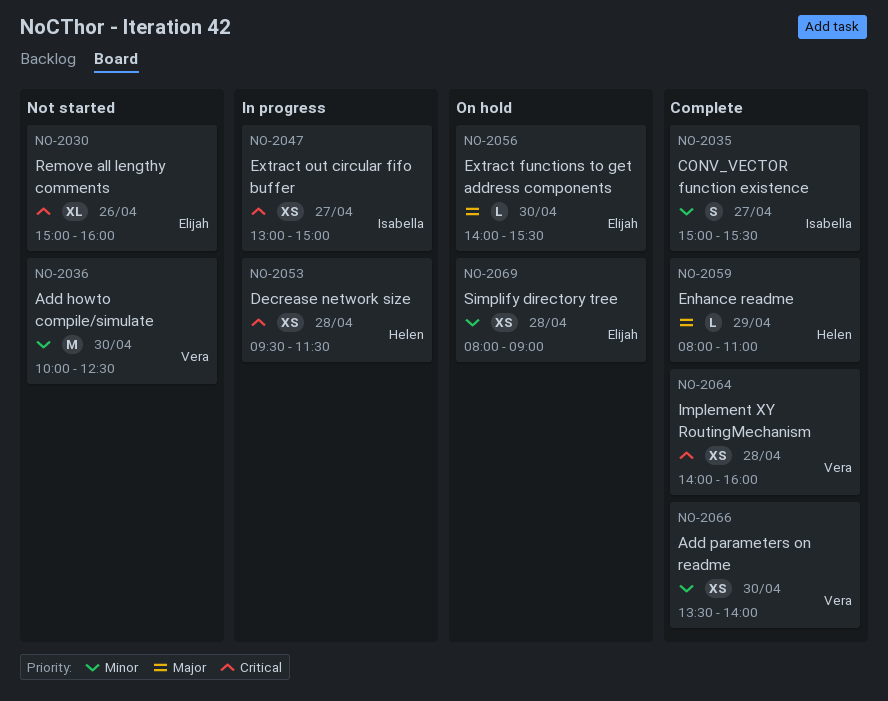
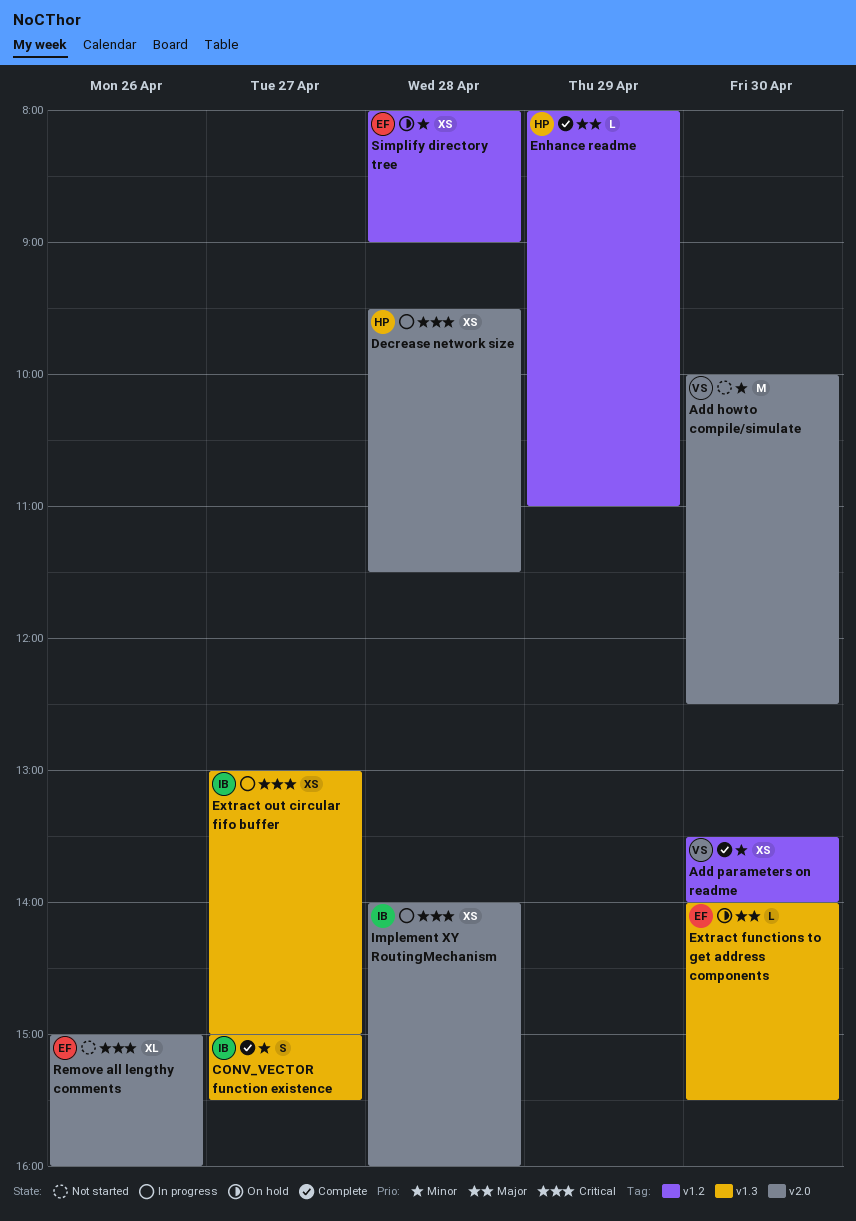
Implement XY RoutingMechanism, status: Complete -> In progress
Implement XY RoutingMechanism, owner: Vera -> Isabella

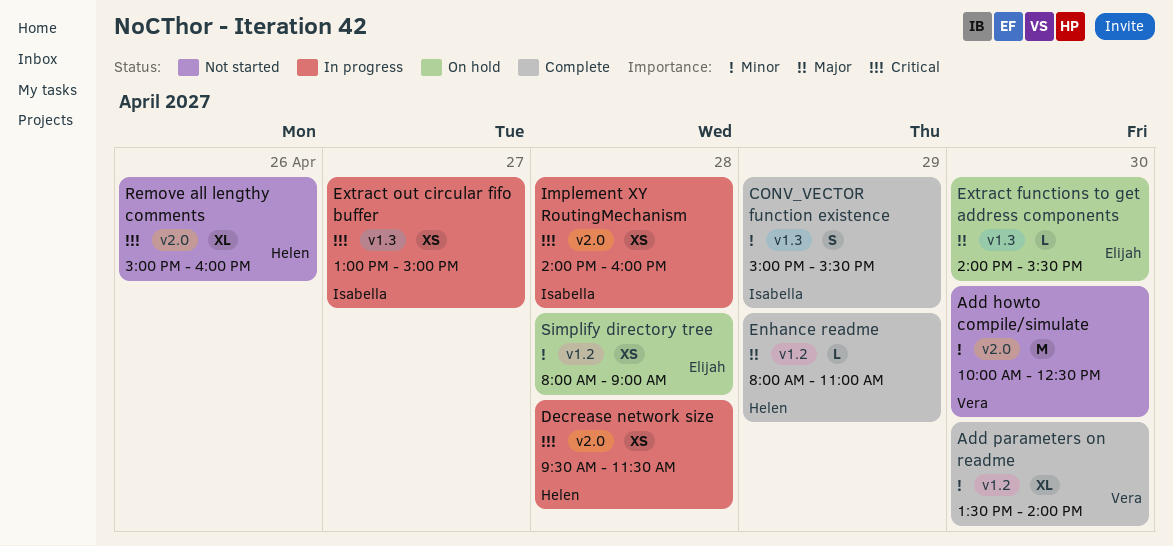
Add parameters on readme, estimate: XS -> XL
CONV_VECTOR function existence, day: Apr 27 -> Apr 29
Remove all lengthy comments, owner: Elijah -> Helen

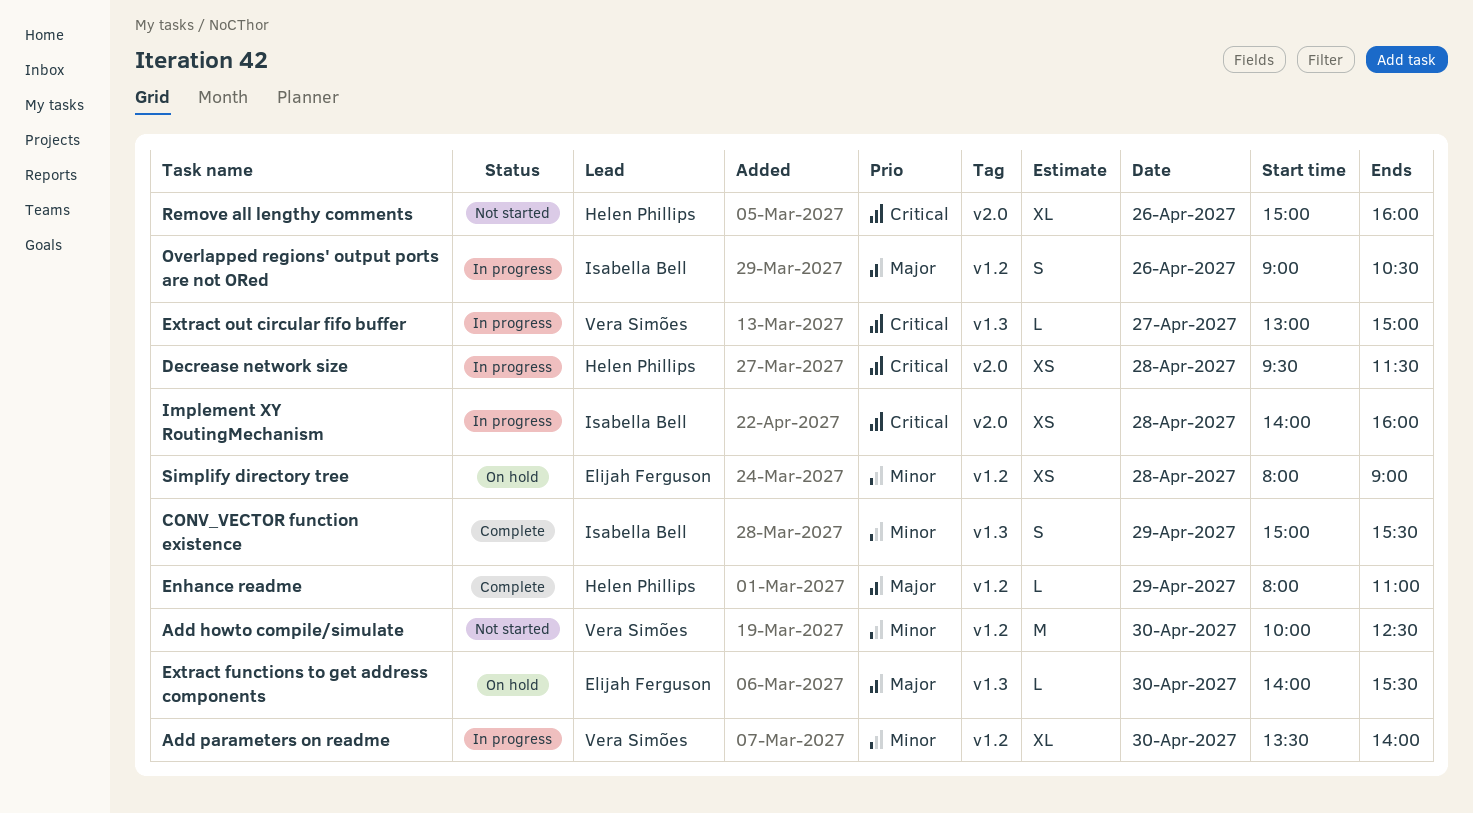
Add howto compile/simulate, label: v2.0 -> v1.2
Add parameters on readme, status: Complete -> In progress
Extract out circular fifo buffer, owner: Isabella Bell -> Vera Simões
Extract out circular fifo buffer, estimate: XS -> L
Overlapped regions' output ports are not ORed: none -> present

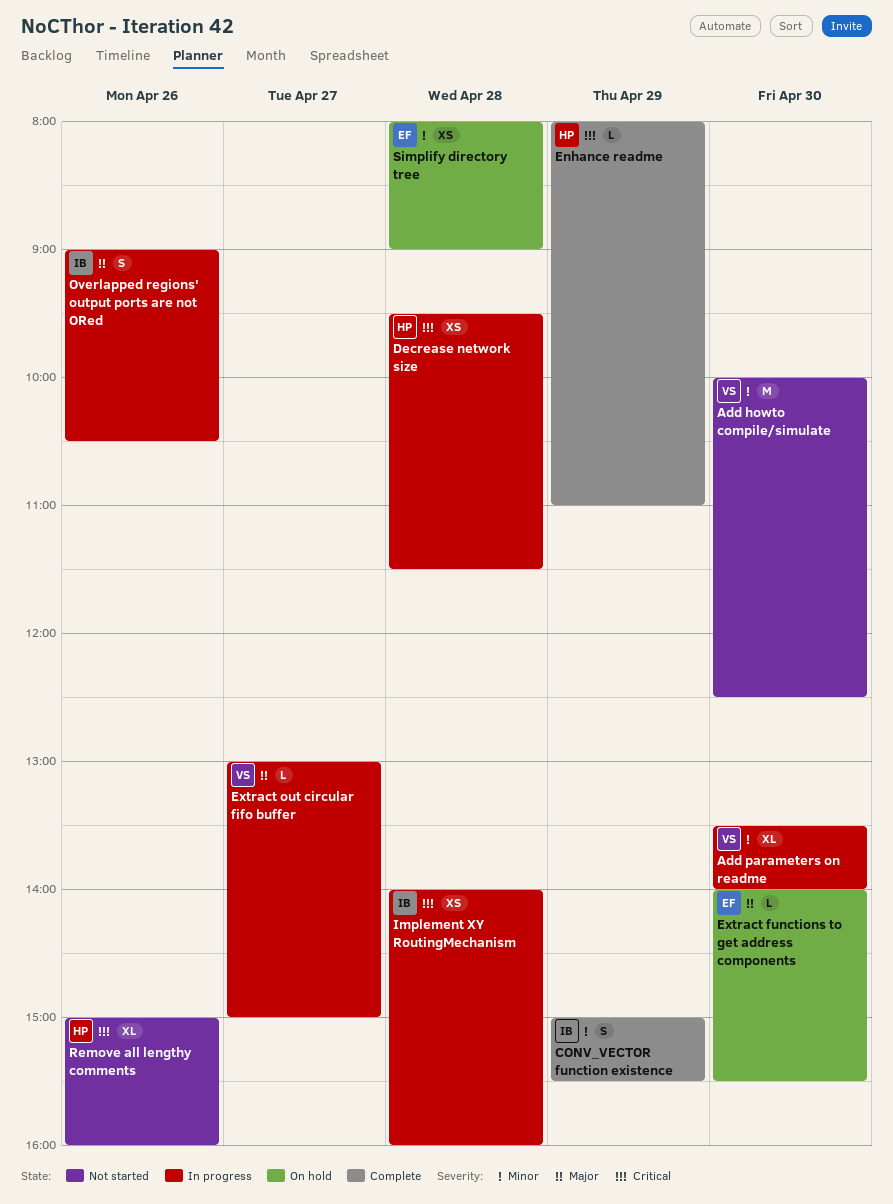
Enhance readme, priority: Major -> Critical
Extract out circular fifo buffer, priority: Critical -> Major

